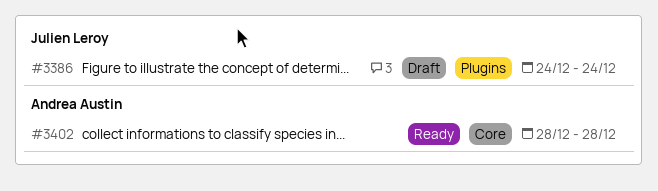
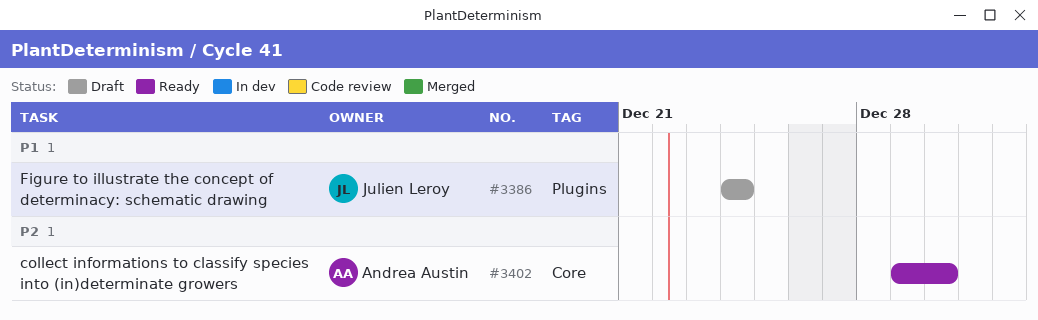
#3402, start: Dec 28 -> Dec 29
#3402, due: Dec 28 -> Dec 30

